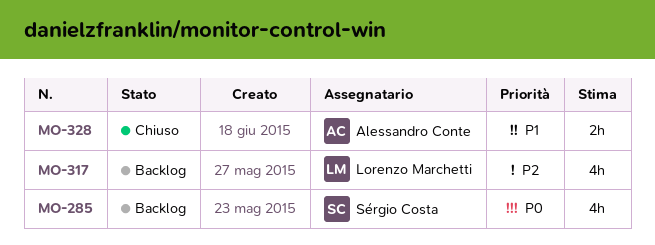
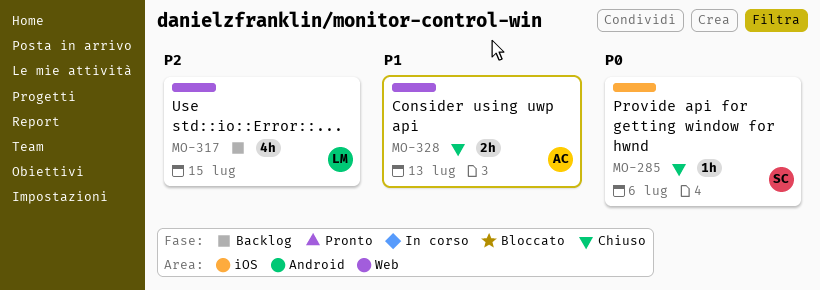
MO-285, status: Backlog -> Chiuso
MO-285, estimate: 4h -> 1h

